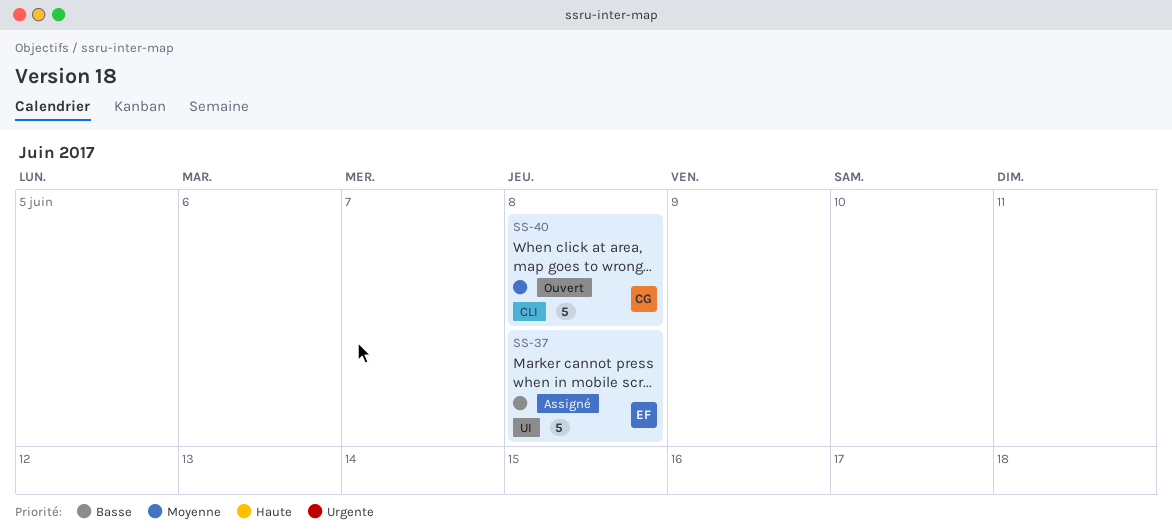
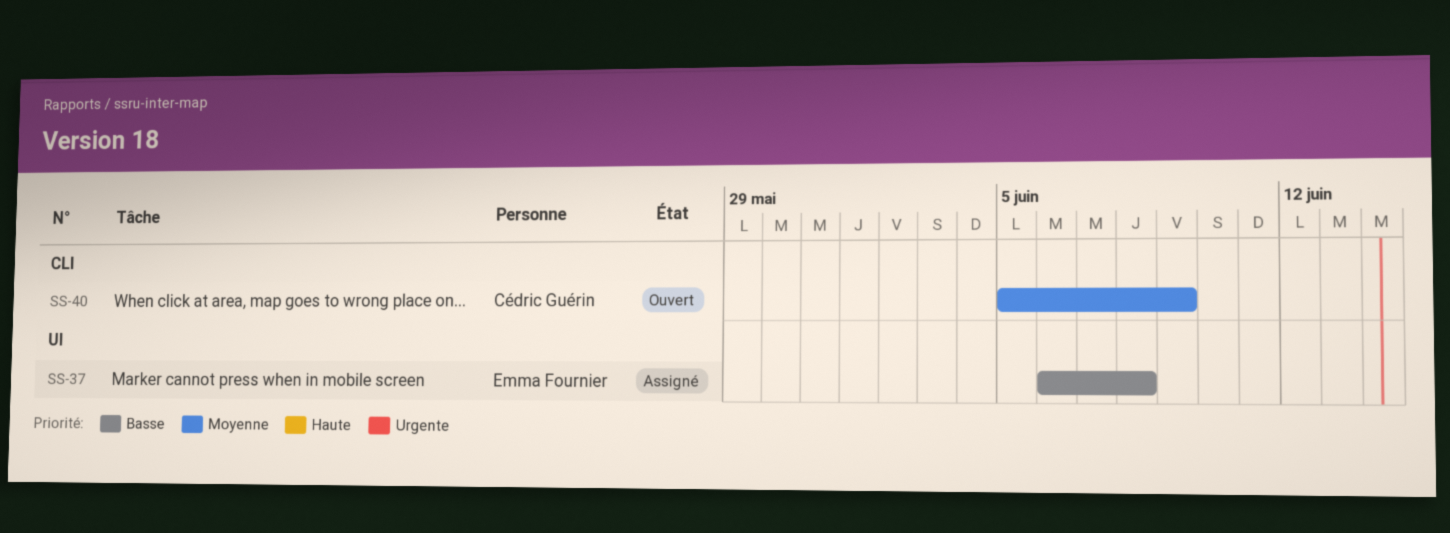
SS-40, due: Jun 8 -> Jun 9

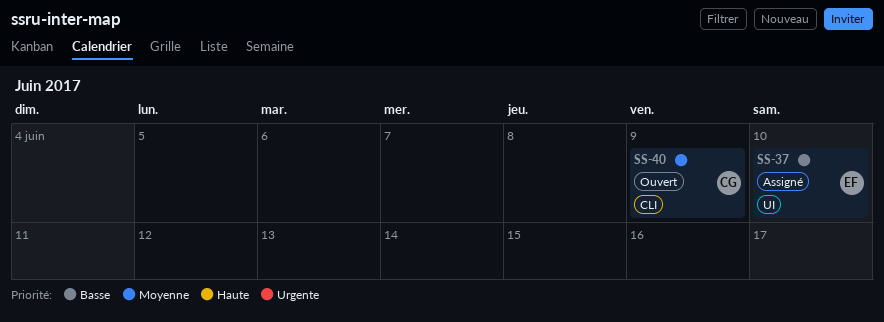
SS-37, due: Jun 8 -> Jun 10

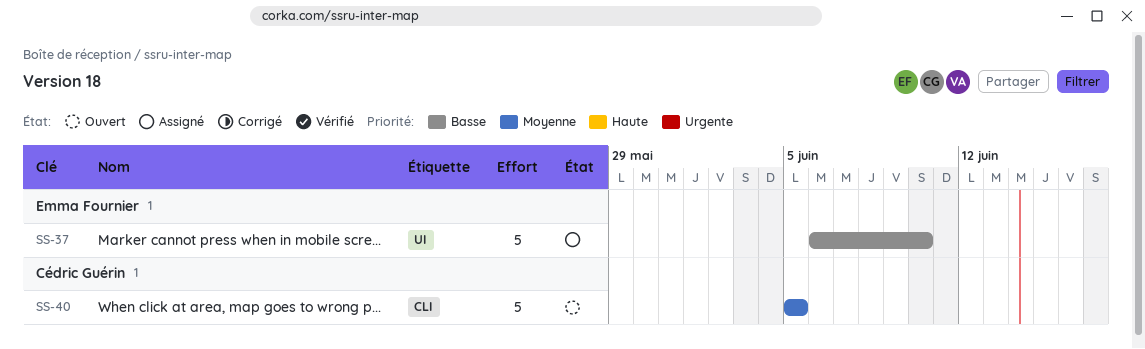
SS-40, due: Jun 9 -> Jun 5

